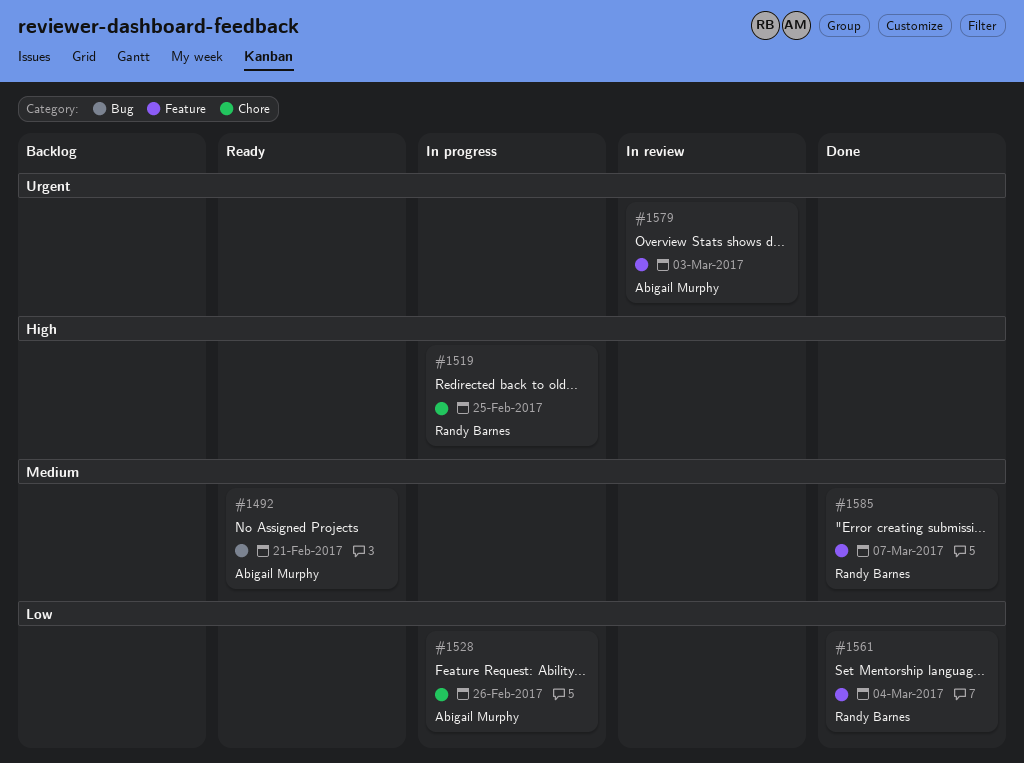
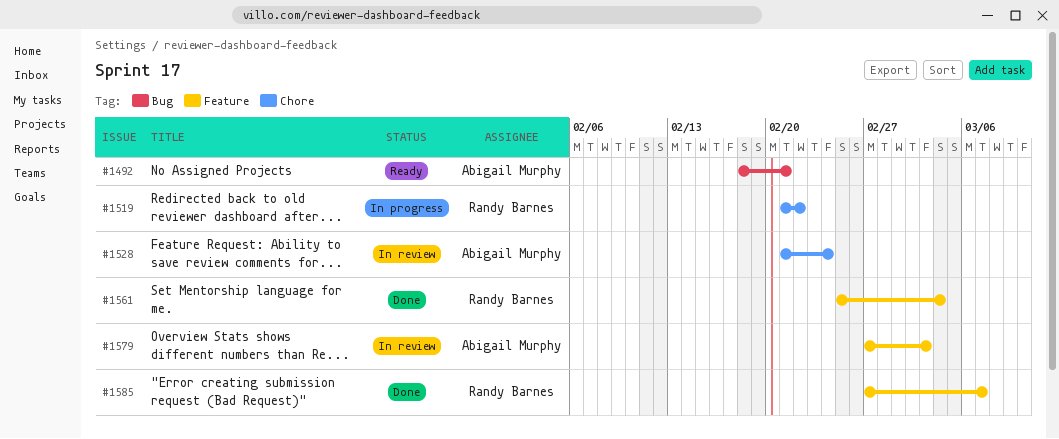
#1519, due: Feb 25 -> Feb 22
#1528, status: In progress -> In review
#1528, due: Feb 26 -> Feb 24

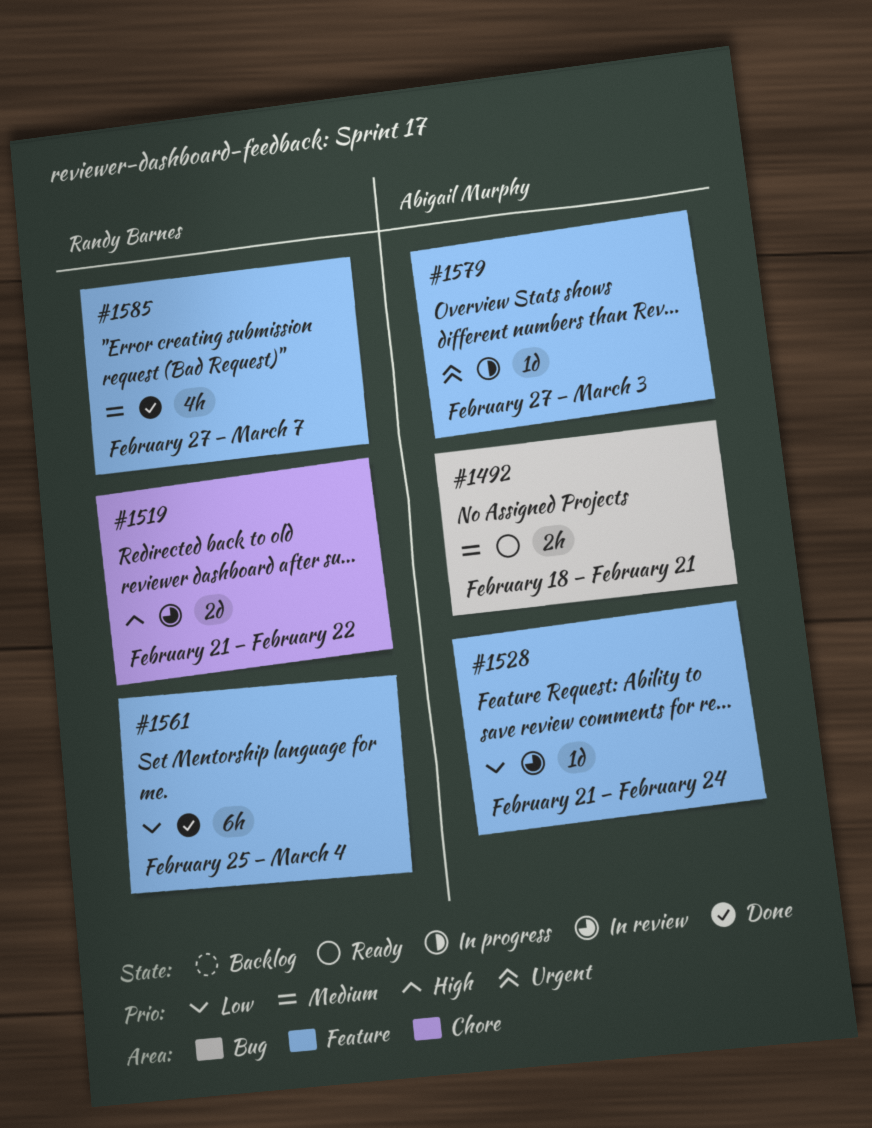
#1519, status: In progress -> In review
#1528, label: Chore -> Feature
#1579, status: In review -> In progress

